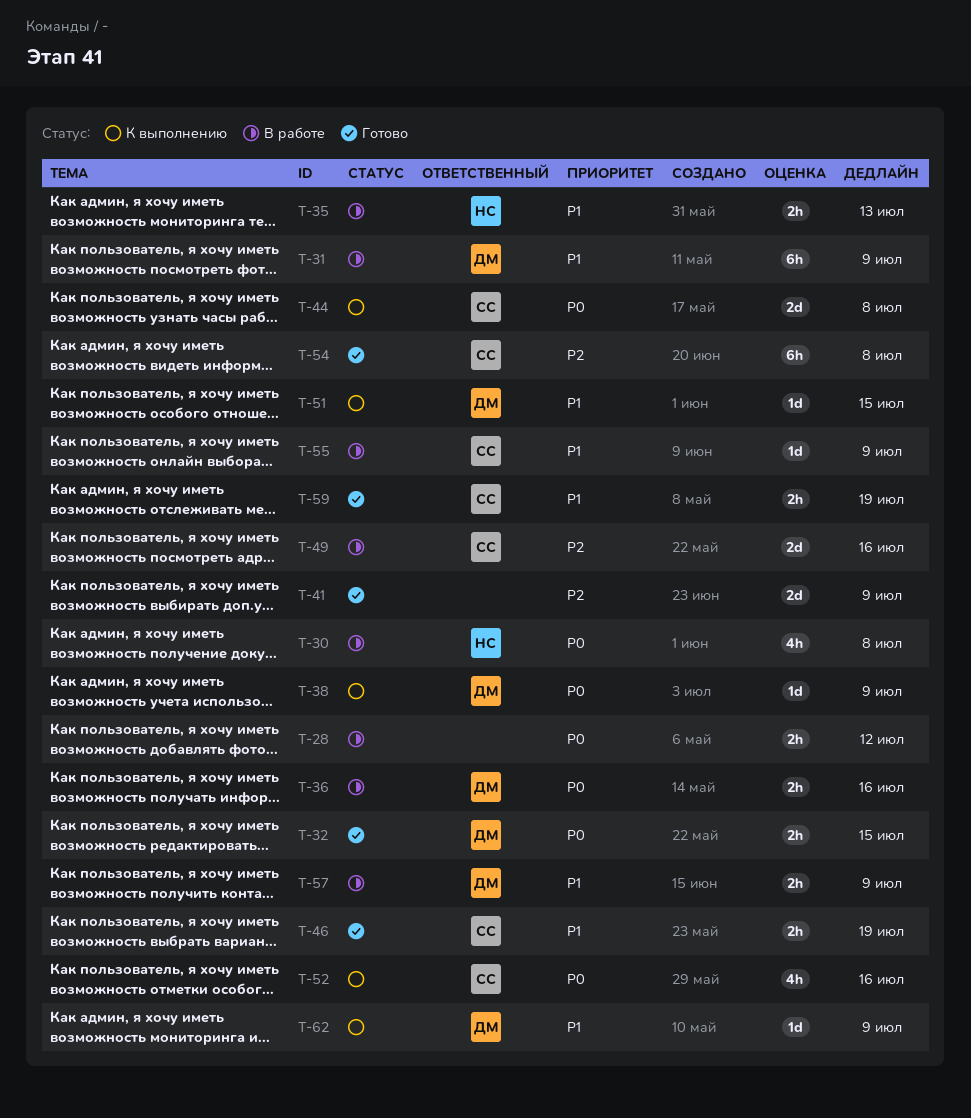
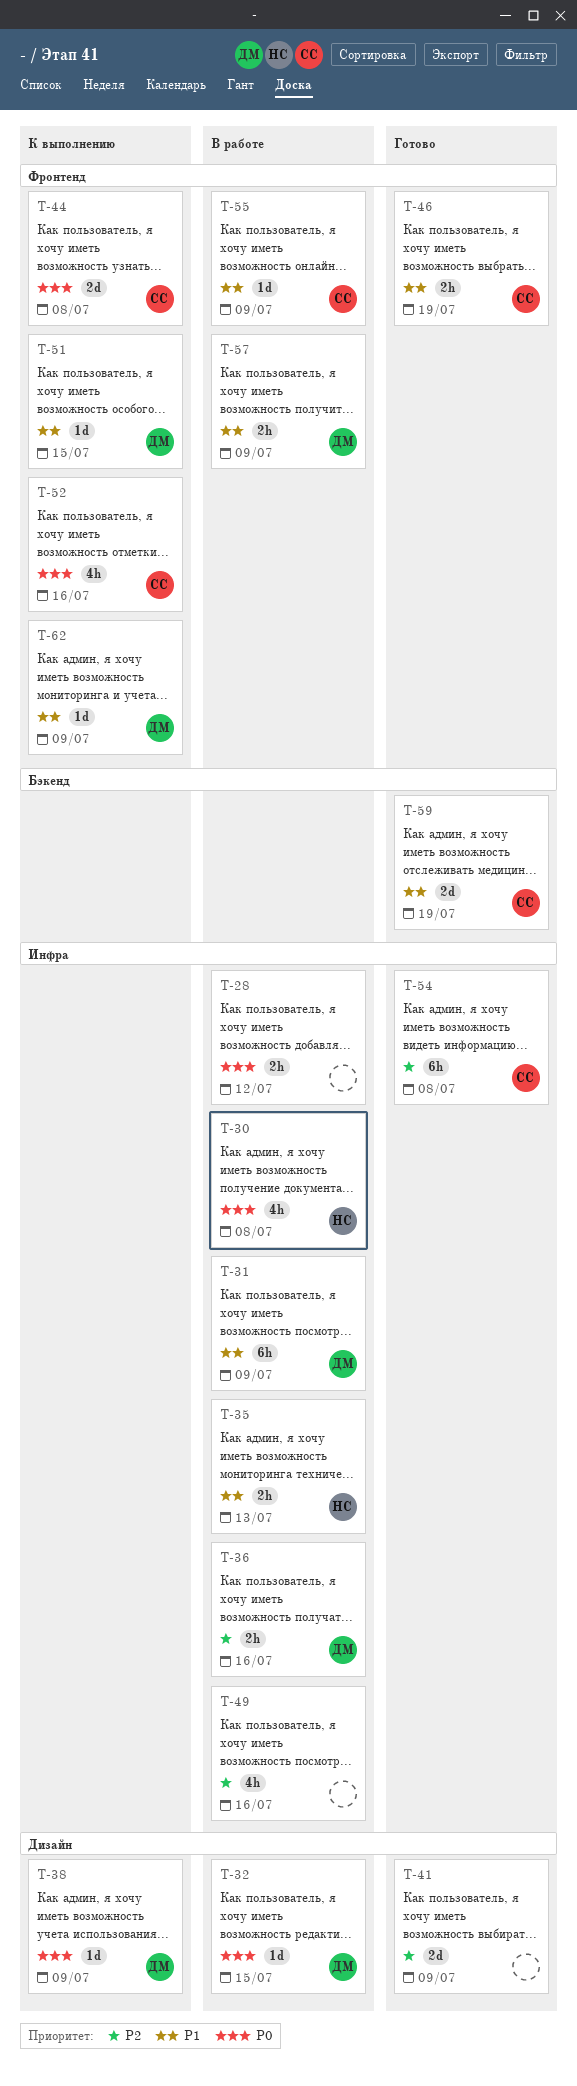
T-32, status: Готово -> В работе
T-32, estimate: 2h -> 1d
T-36, priority: P0 -> P2
T-49, owner: СС -> none
T-49, estimate: 2d -> 4h
T-59, estimate: 2h -> 2d

